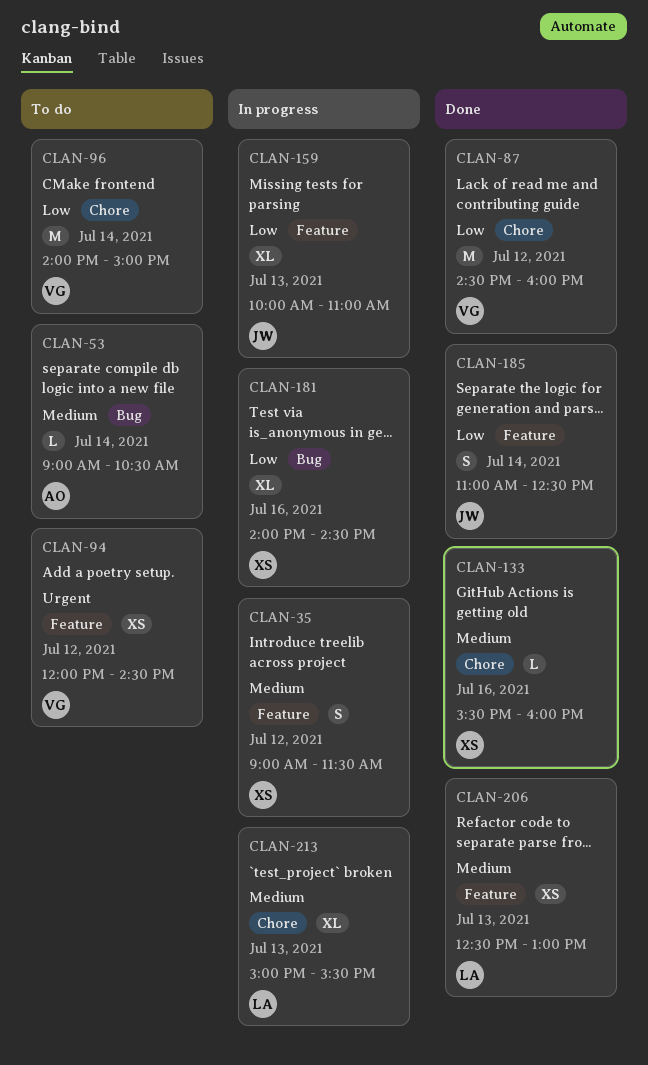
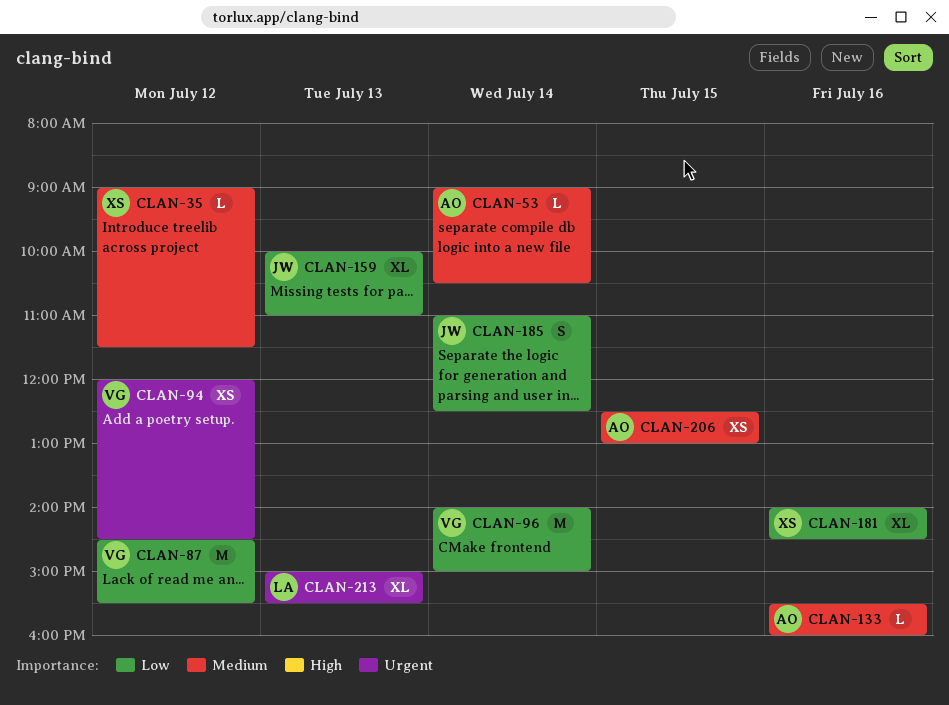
CLAN-35, estimate: S -> L
CLAN-87, ends: 16:00 -> 15:30
CLAN-133, owner: XS -> AO
CLAN-206, owner: LA -> AO
CLAN-206, day: Jul 13 -> Jul 15
CLAN-213, priority: Medium -> Urgent

